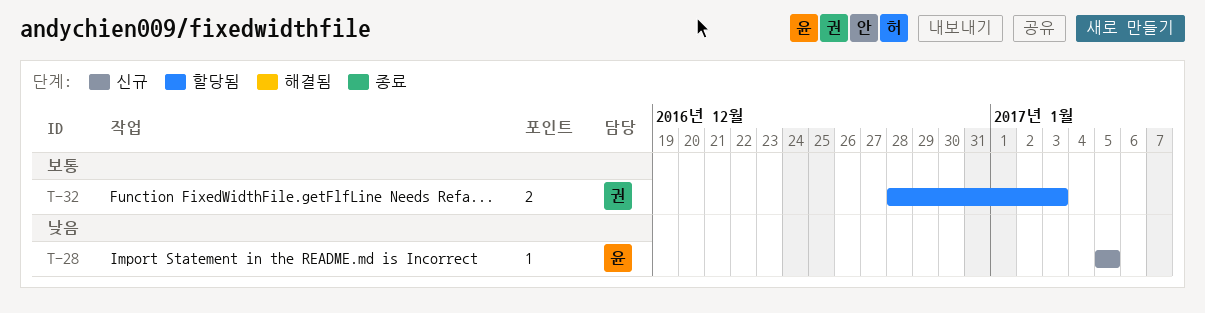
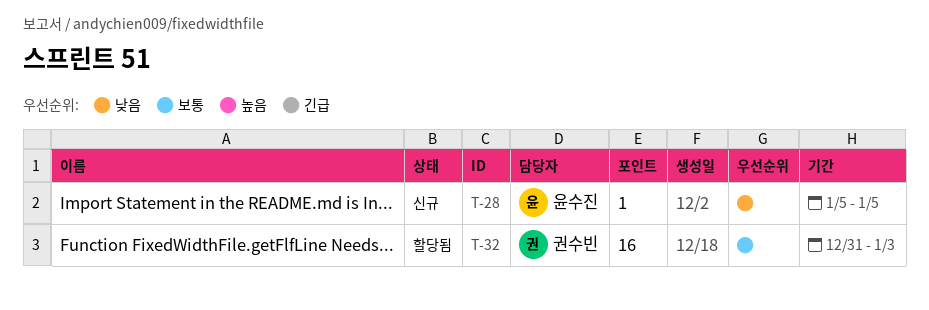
T-32, estimate: 2 -> 16
T-32, start: Dec 28 -> Dec 31

